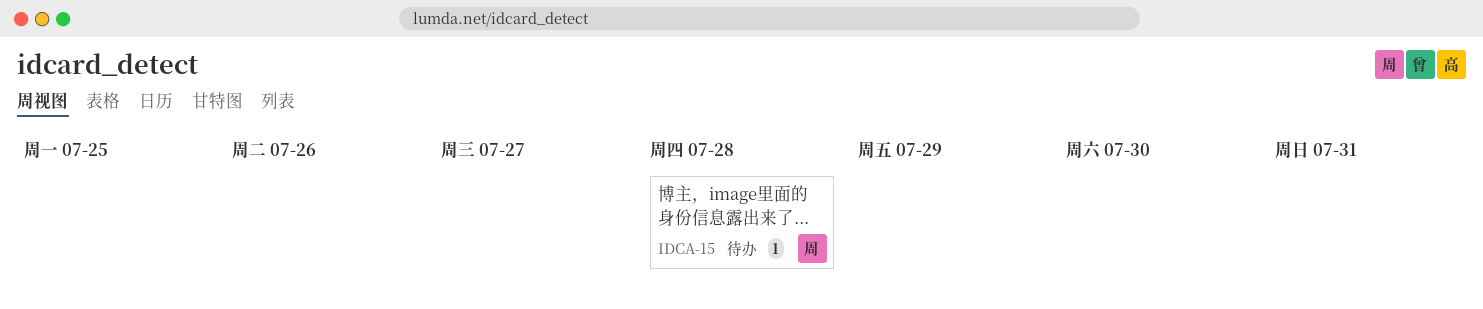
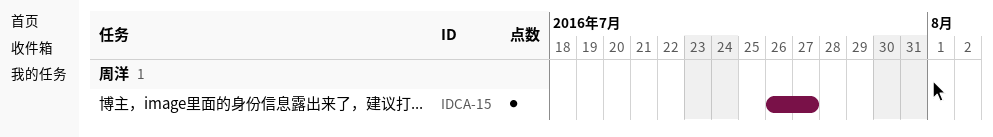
IDCA-15, due: Jul 28 -> Jul 27

